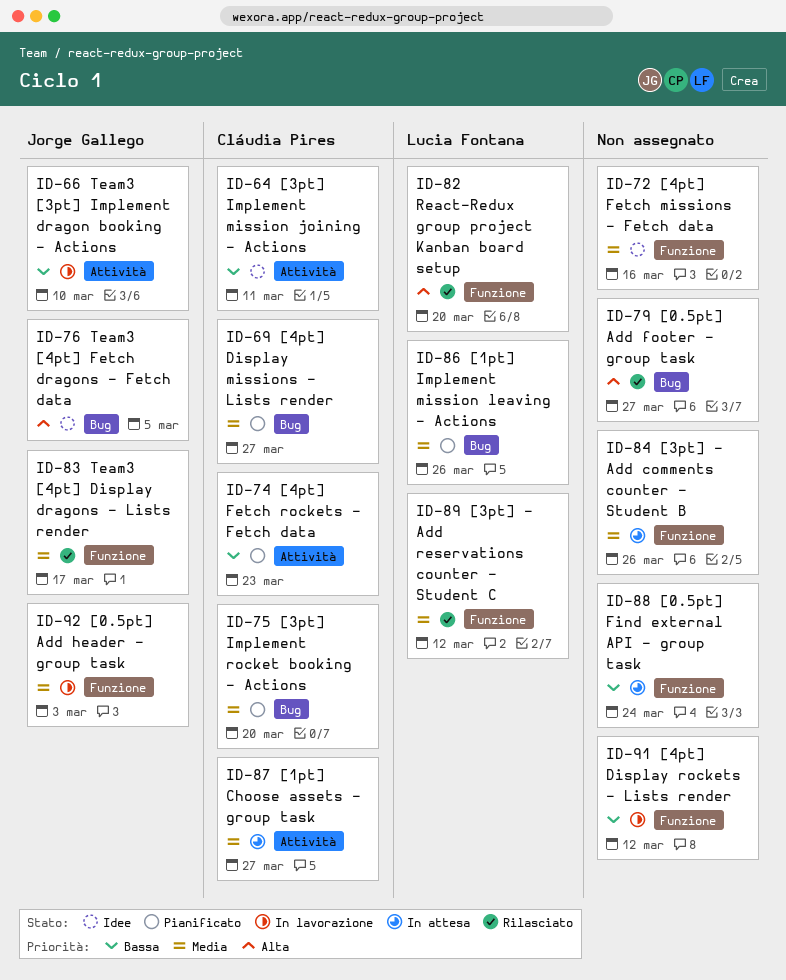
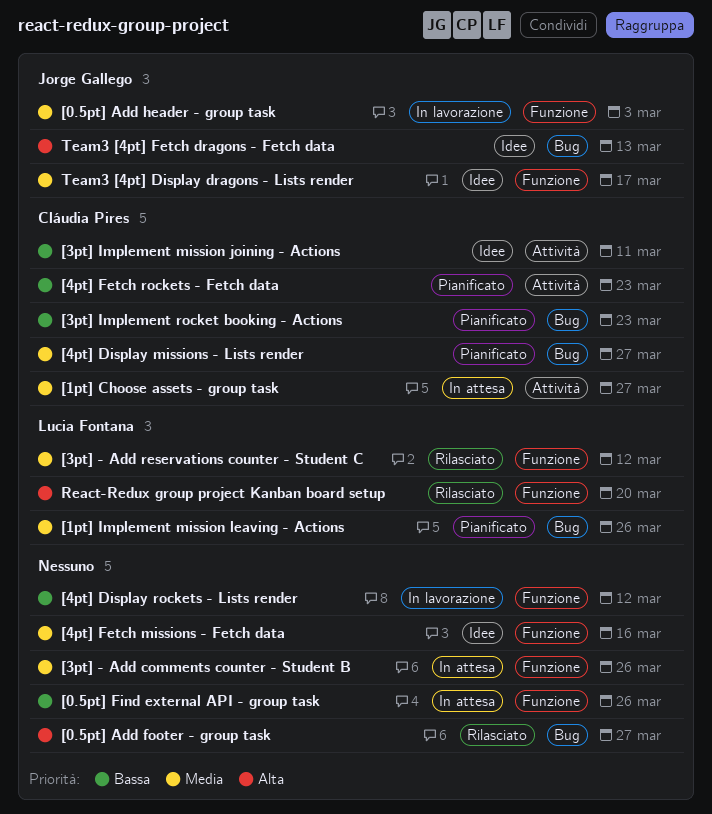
[0.5pt] Find external API - group task, due: Mar 24 -> Mar 26
[3pt] Implement rocket booking - Actions, priority: Media -> Bassa
[3pt] Implement rocket booking - Actions, due: Mar 20 -> Mar 23
Team3 [3pt] Implement dragon booking - Actions: present -> none
Team3 [4pt] Display dragons - Lists render, status: Rilasciato -> Idee
Team3 [4pt] Fetch dragons - Fetch data, due: Mar 5 -> Mar 13

